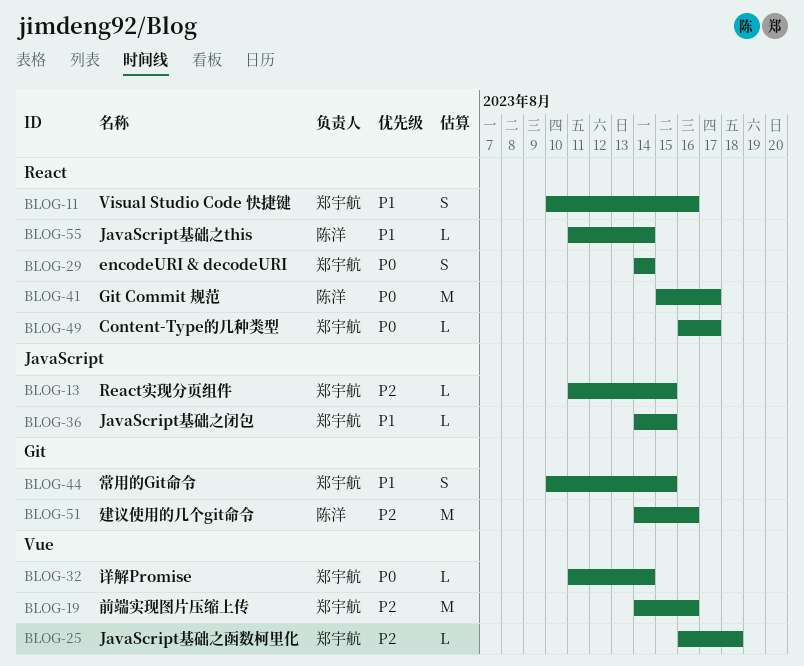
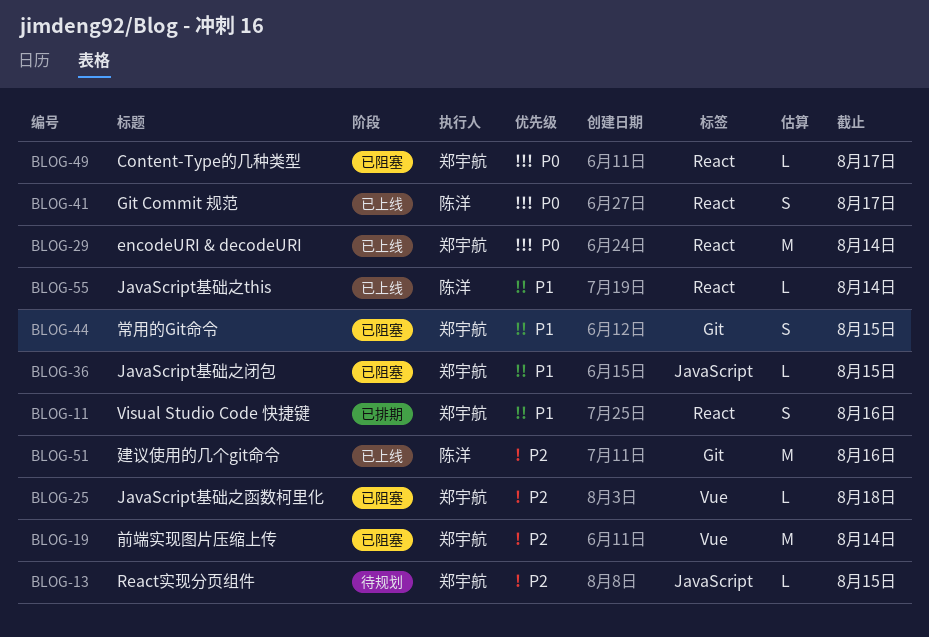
BLOG-19, due: Aug 16 -> Aug 14
BLOG-29, estimate: S -> M
BLOG-32: present -> none
BLOG-41, estimate: M -> S

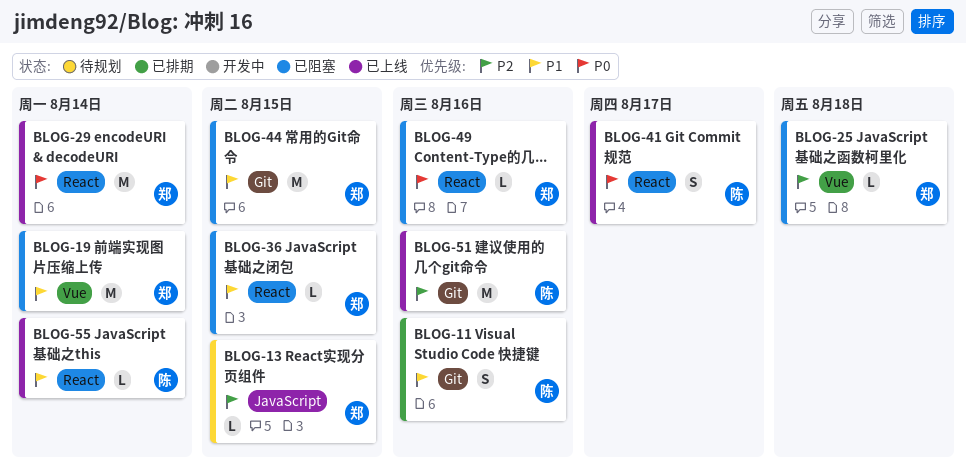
BLOG-11, owner: 郑宇航 -> 陈洋
BLOG-11, label: React -> Git
BLOG-19, priority: P2 -> P1
BLOG-36, label: JavaScript -> React
BLOG-44, estimate: S -> M
BLOG-49, due: Aug 17 -> Aug 16

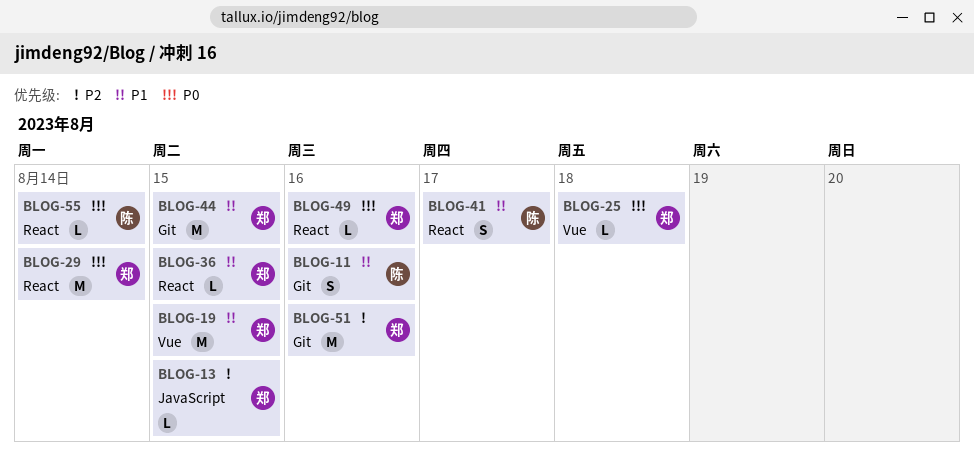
BLOG-19, due: Aug 14 -> Aug 15
BLOG-25, priority: P2 -> P0
BLOG-41, priority: P0 -> P1
BLOG-51, owner: 陈 -> 郑
BLOG-55, priority: P1 -> P0

